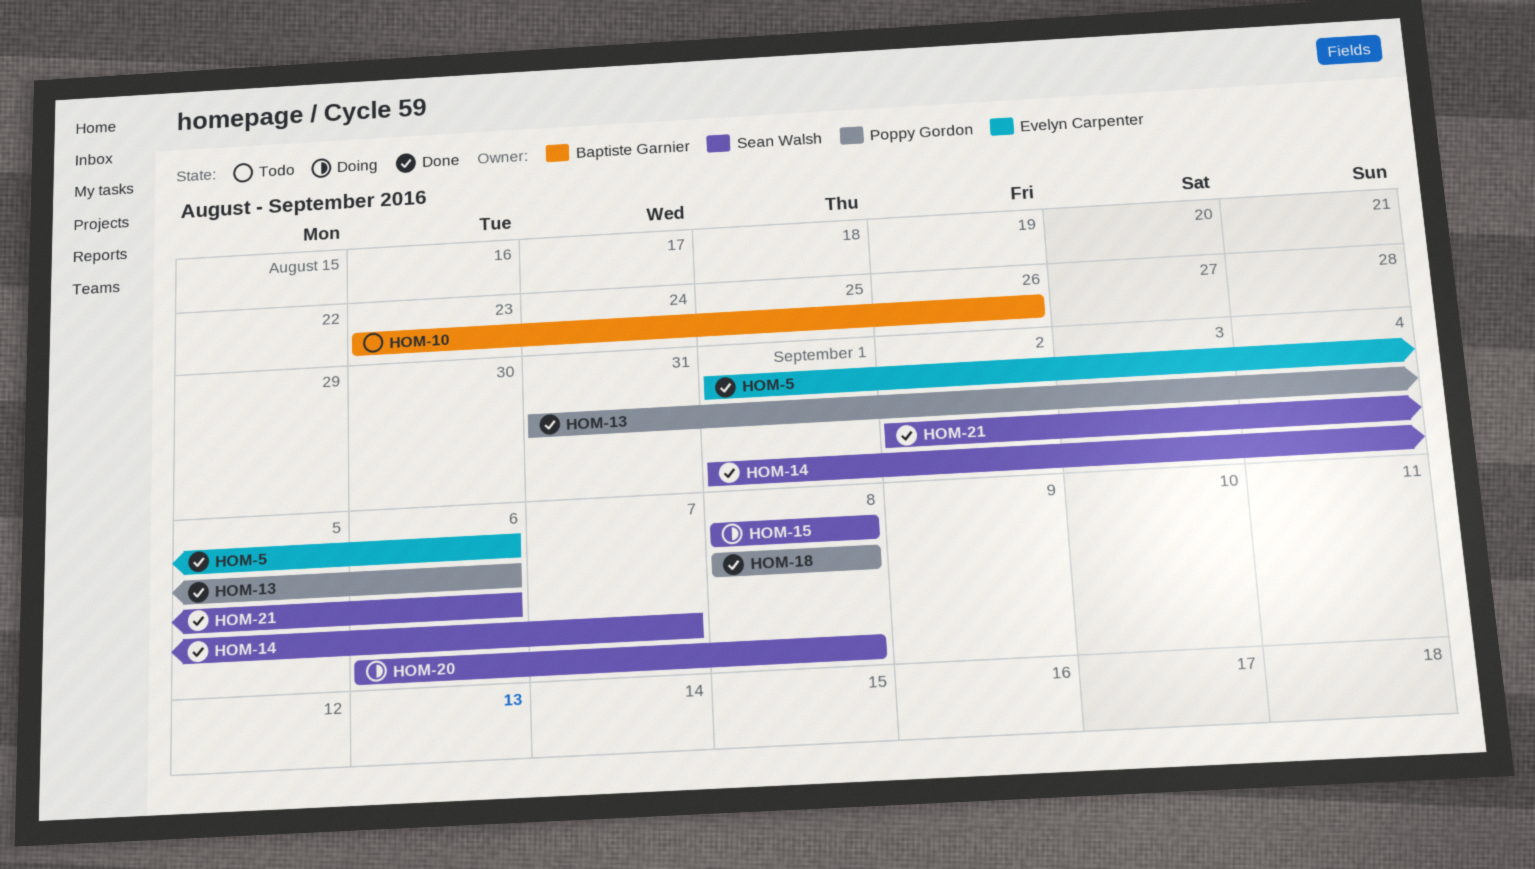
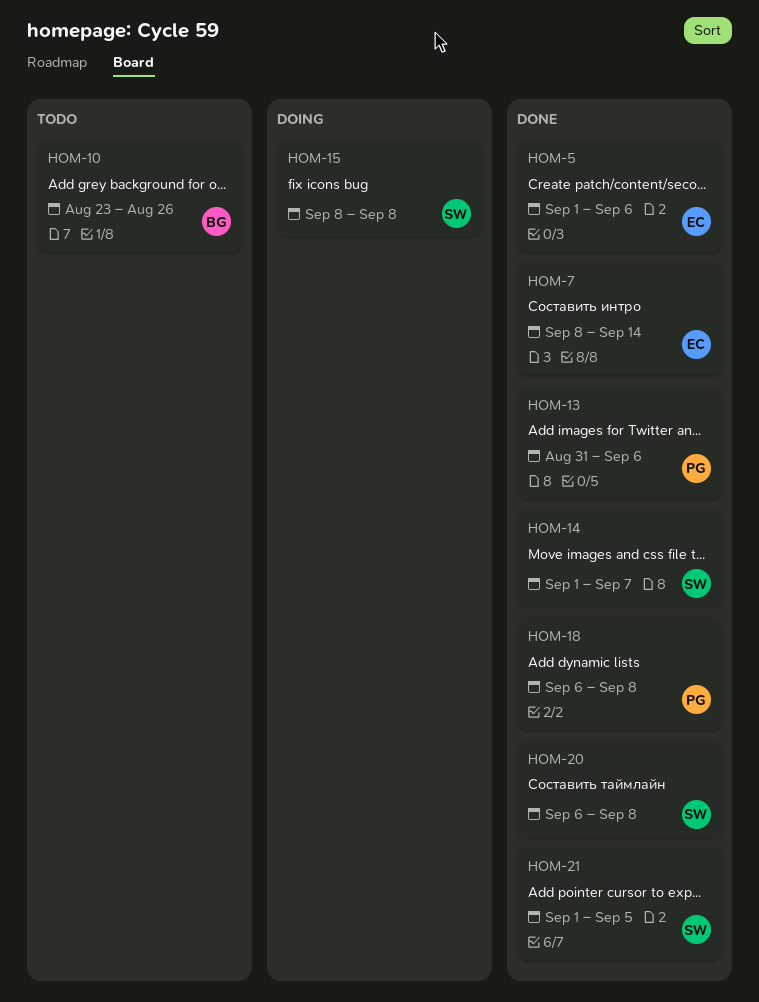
HOM-7: none -> present
HOM-18, start: Sep 8 -> Sep 6
HOM-20, status: Doing -> Done
HOM-21, start: Sep 2 -> Sep 1
HOM-21, due: Sep 6 -> Sep 5

